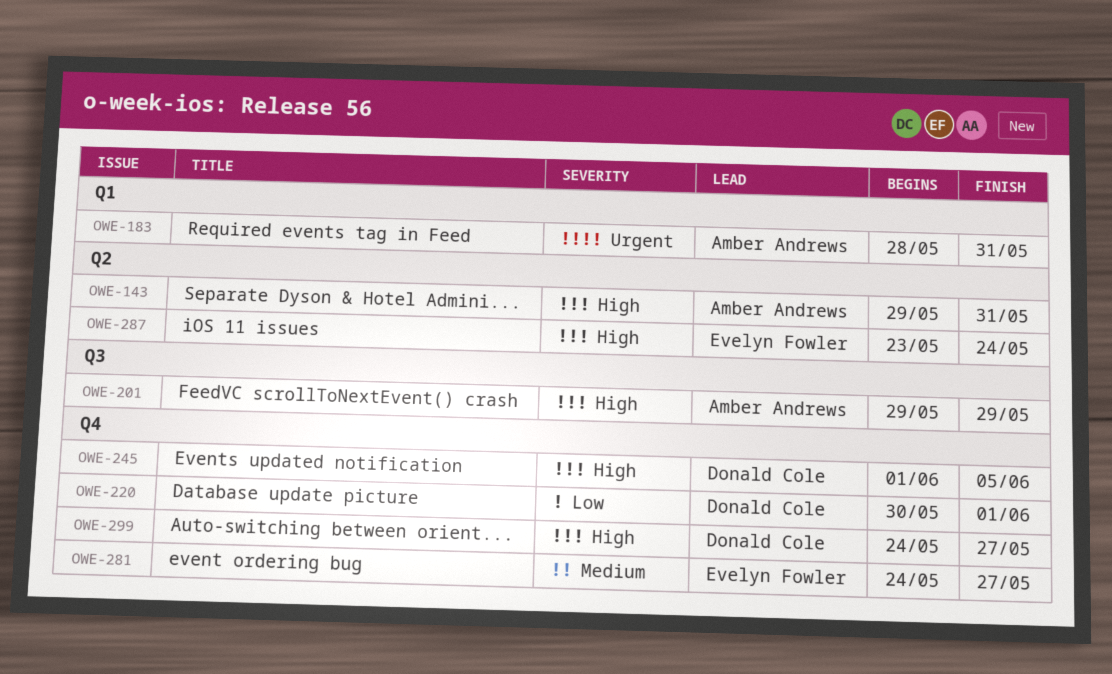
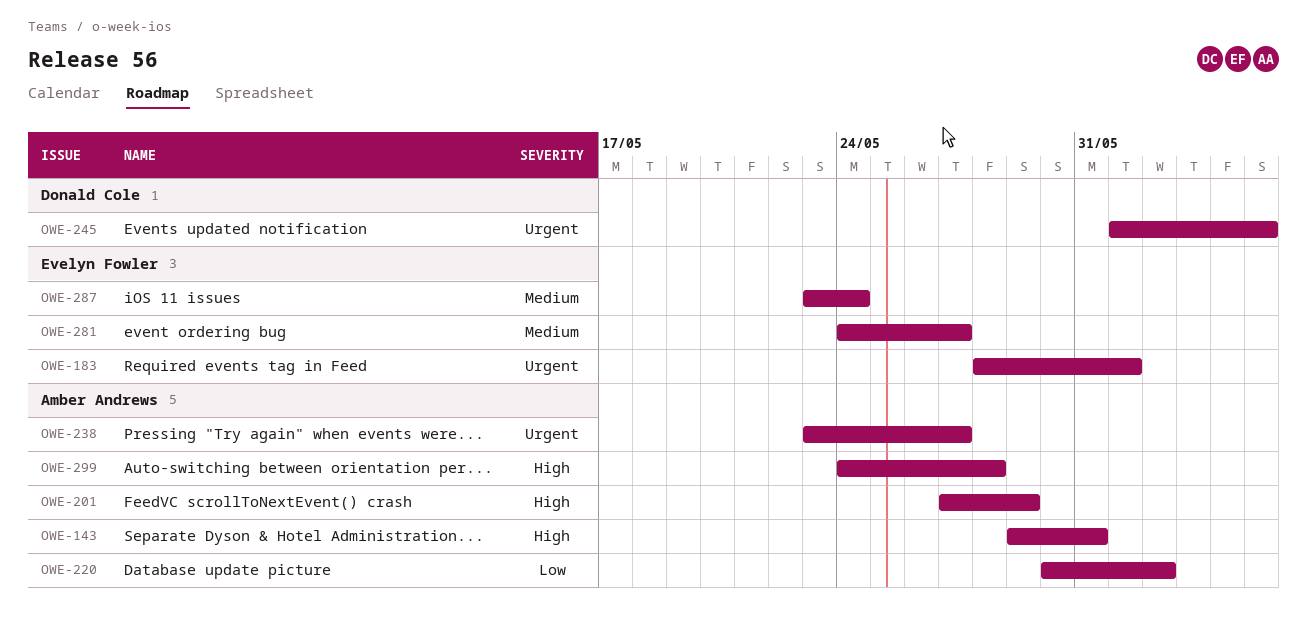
OWE-183, owner: Amber Andrews -> Evelyn Fowler
OWE-183, due: May 31 -> Jun 1
OWE-201, start: May 29 -> May 27
OWE-220, owner: Donald Cole -> Amber Andrews
OWE-220, due: Jun 1 -> Jun 2
OWE-238: none -> present
OWE-245, priority: High -> Urgent
OWE-287, priority: High -> Medium
OWE-299, owner: Donald Cole -> Amber Andrews
OWE-299, due: May 27 -> May 28

